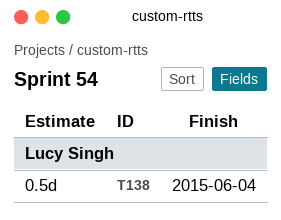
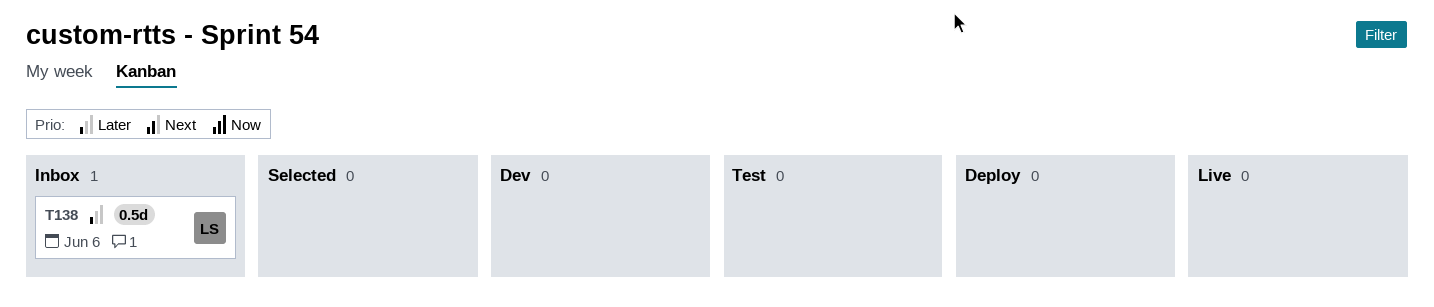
T138, due: Jun 4 -> Jun 6

